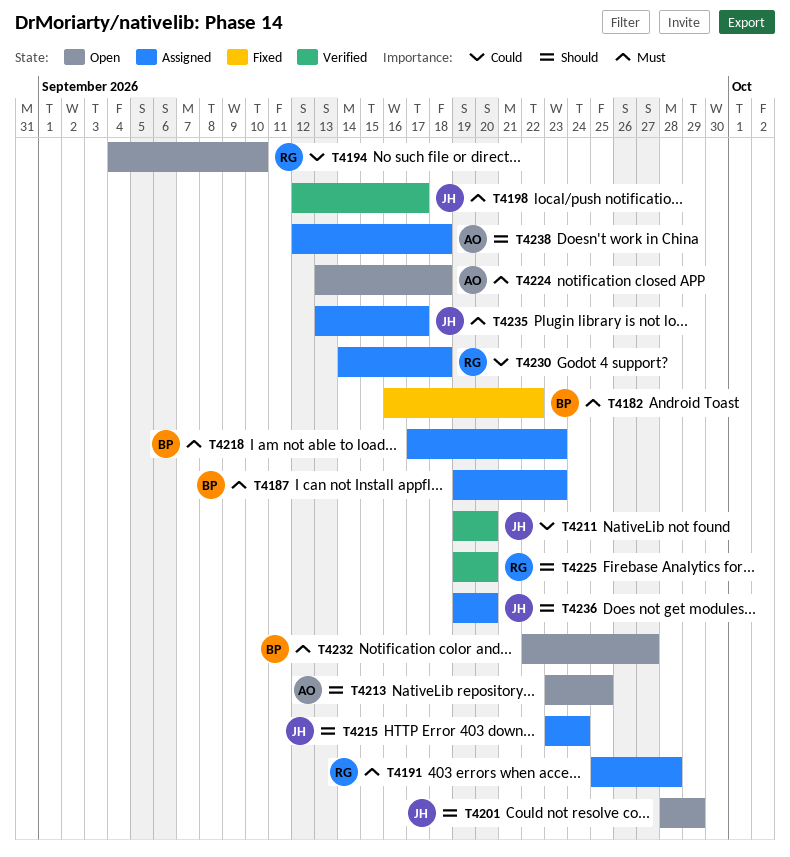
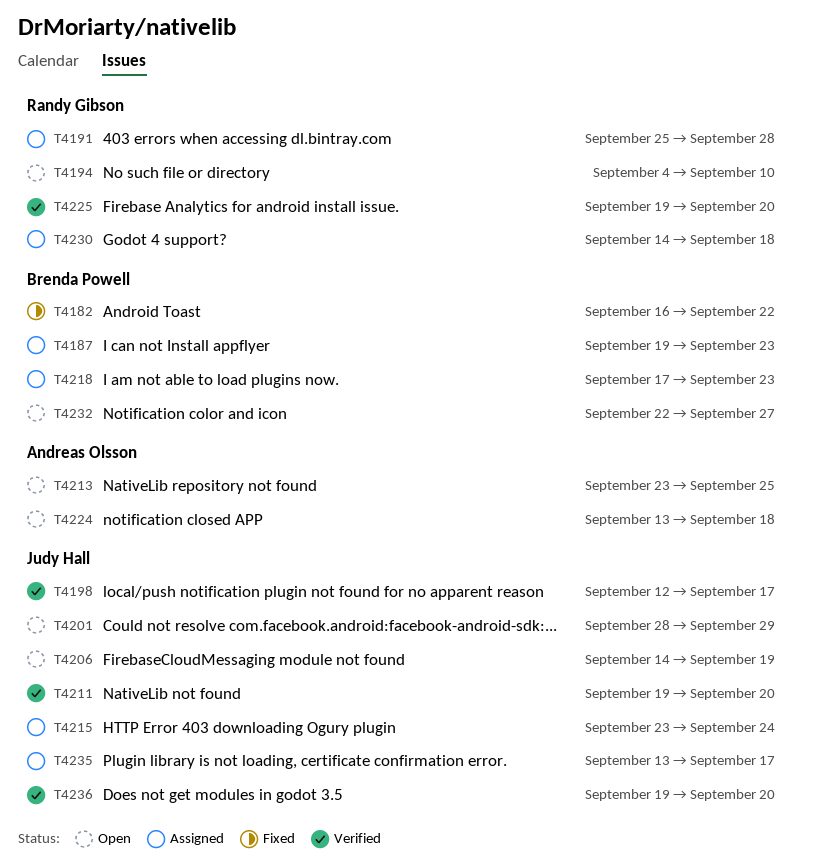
T4206: none -> present
T4236, status: Assigned -> Verified
T4238: present -> none

